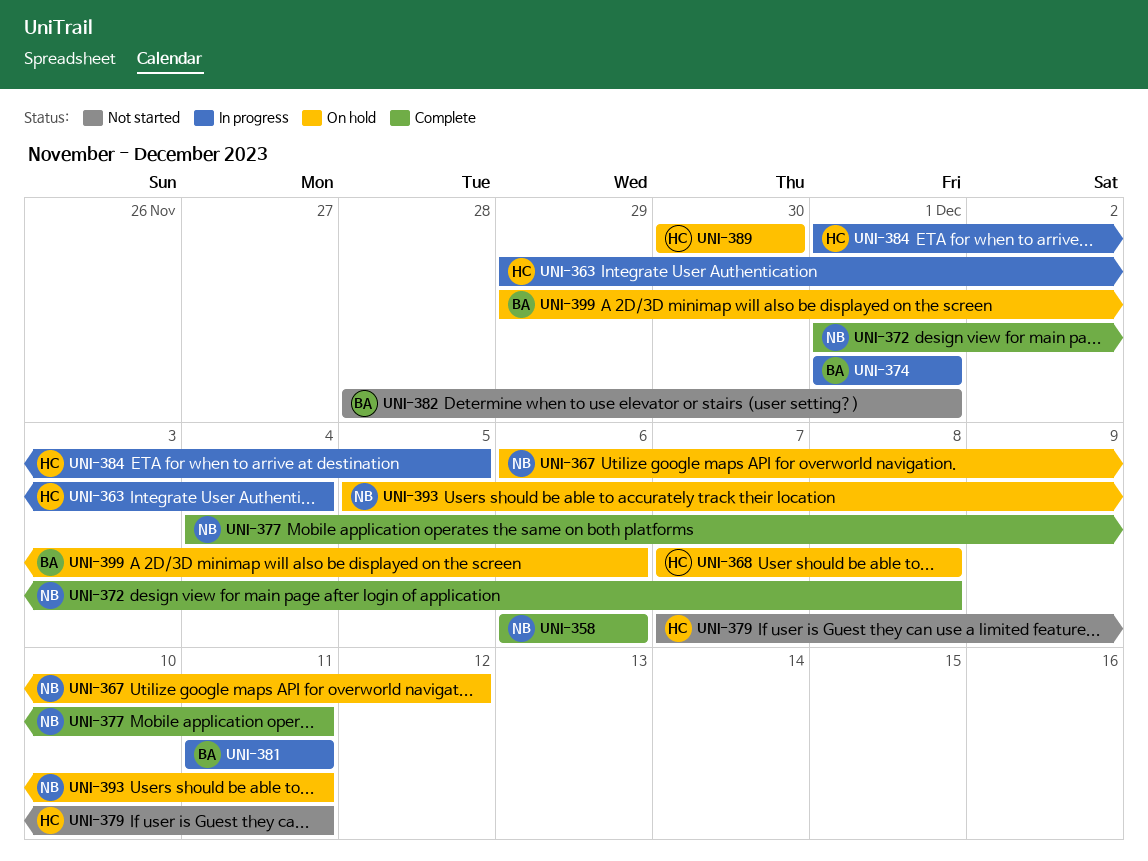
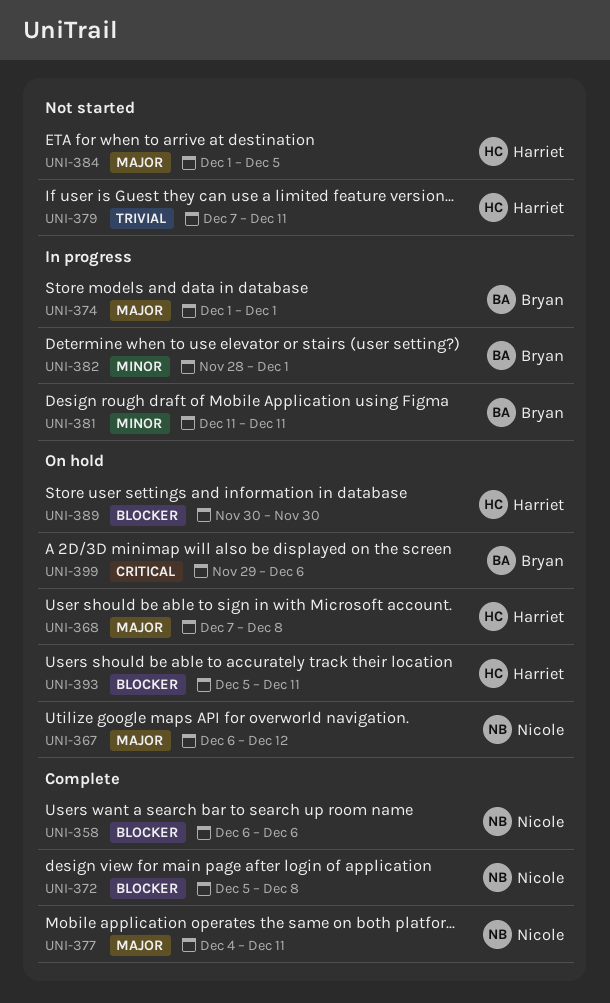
UNI-363: present -> none
UNI-372, start: Dec 1 -> Dec 5
UNI-382, status: Not started -> In progress
UNI-384, status: In progress -> Not started
UNI-393, owner: Nicole -> Harriet

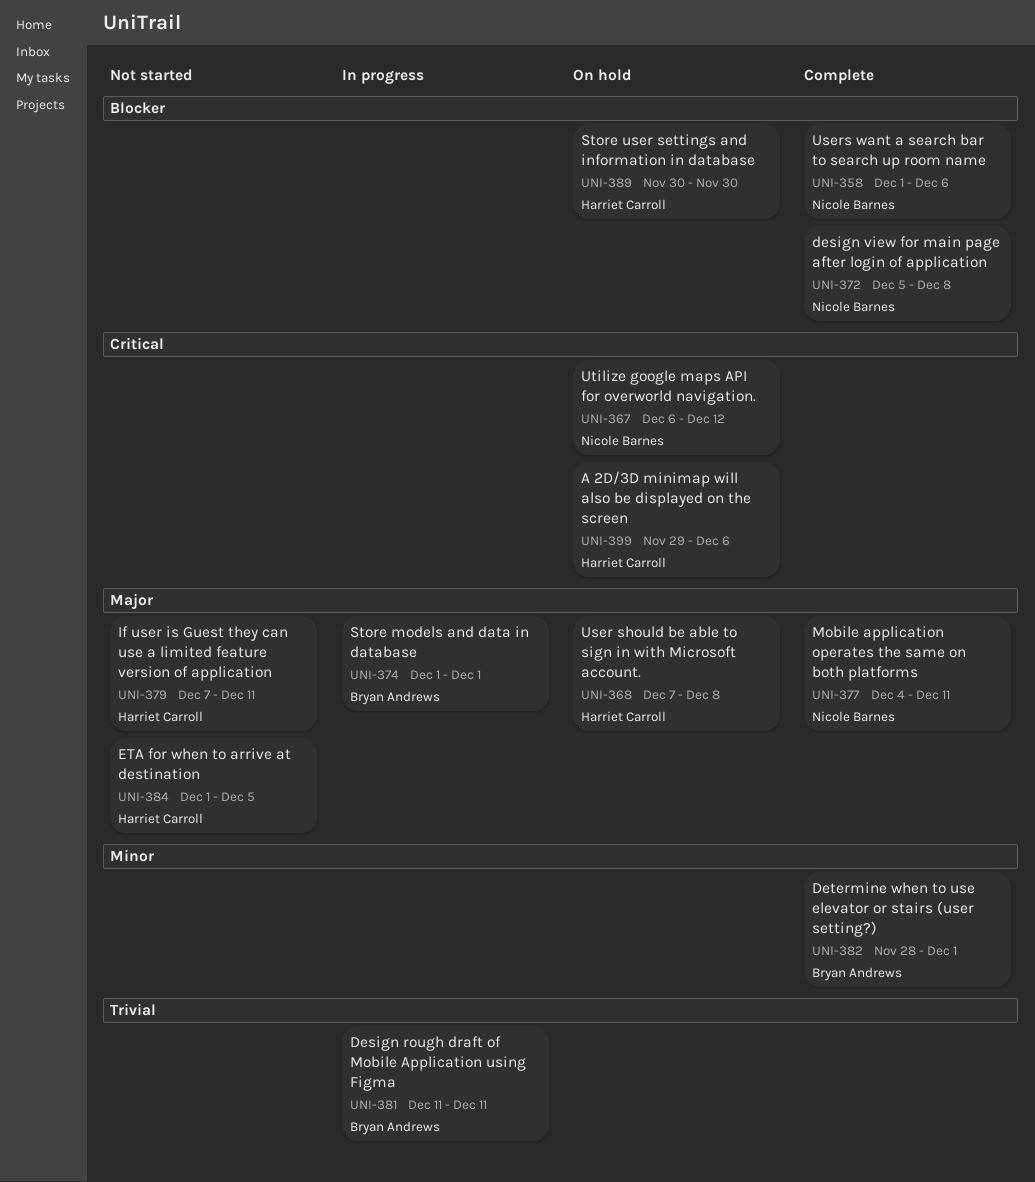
UNI-358, start: Dec 6 -> Dec 1
UNI-367, priority: Major -> Critical
UNI-379, priority: Trivial -> Major
UNI-381, priority: Minor -> Trivial
UNI-382, status: In progress -> Complete
UNI-393: present -> none
UNI-399, owner: Bryan Andrews -> Harriet Carroll

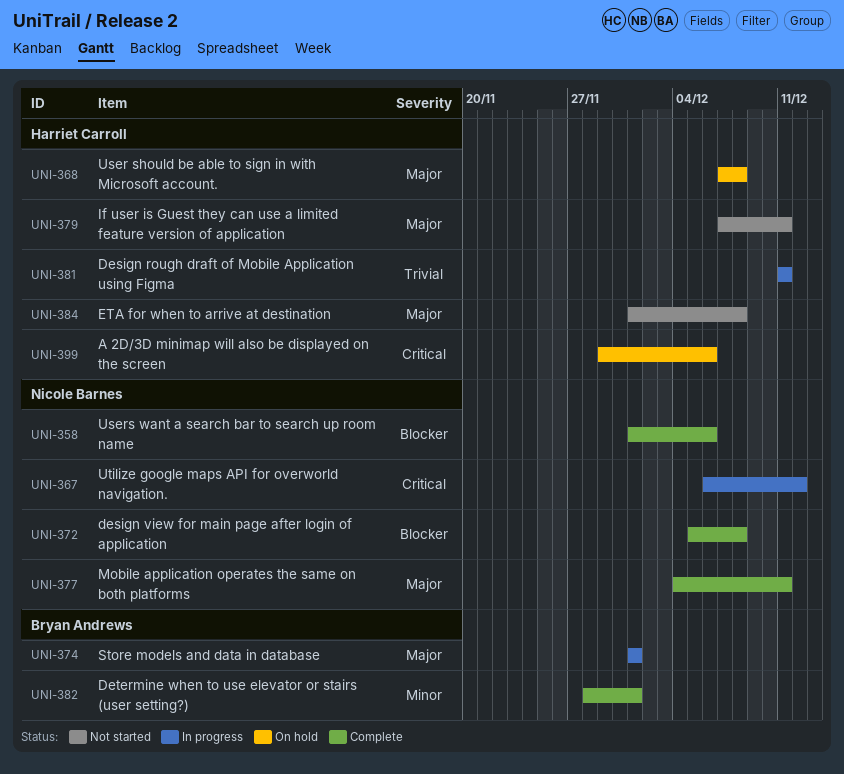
UNI-367, status: On hold -> In progress
UNI-381, owner: Bryan Andrews -> Harriet Carroll
UNI-384, due: Dec 5 -> Dec 8
UNI-389: present -> none

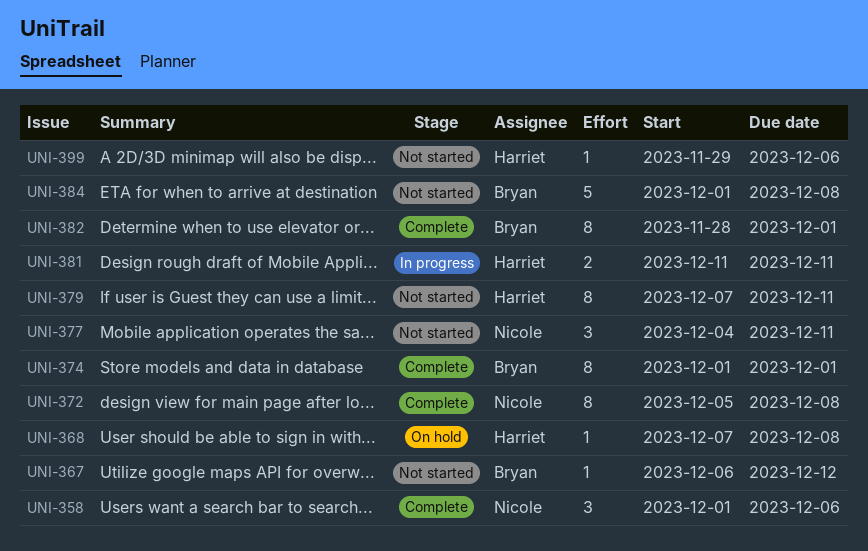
UNI-367, status: In progress -> Not started
UNI-367, owner: Nicole Barnes -> Bryan Andrews
UNI-374, status: In progress -> Complete
UNI-377, status: Complete -> Not started
UNI-384, owner: Harriet Carroll -> Bryan Andrews
UNI-399, status: On hold -> Not started

